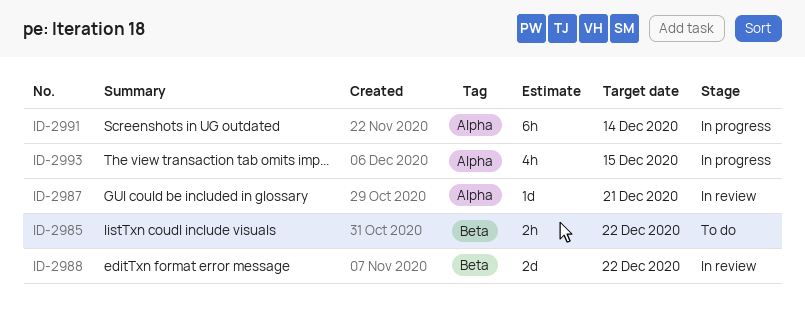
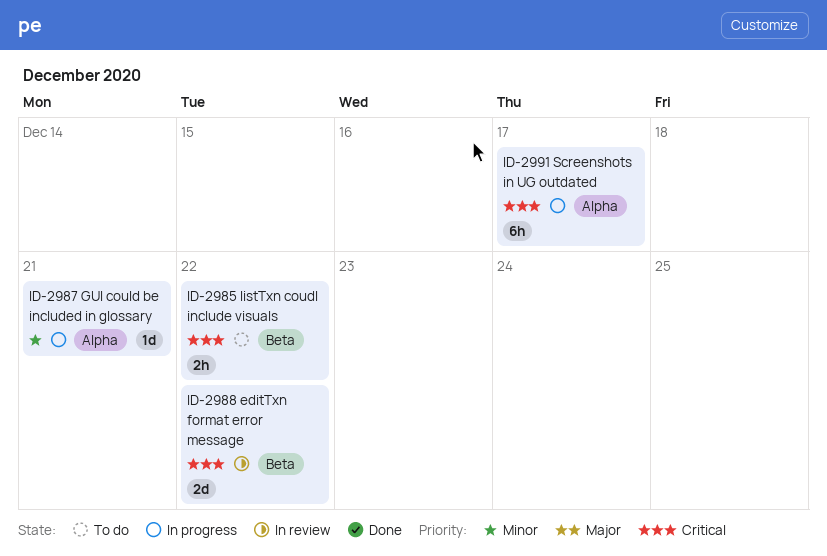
ID-2987, status: In review -> In progress
ID-2991, due: Dec 14 -> Dec 17
ID-2993: present -> none

